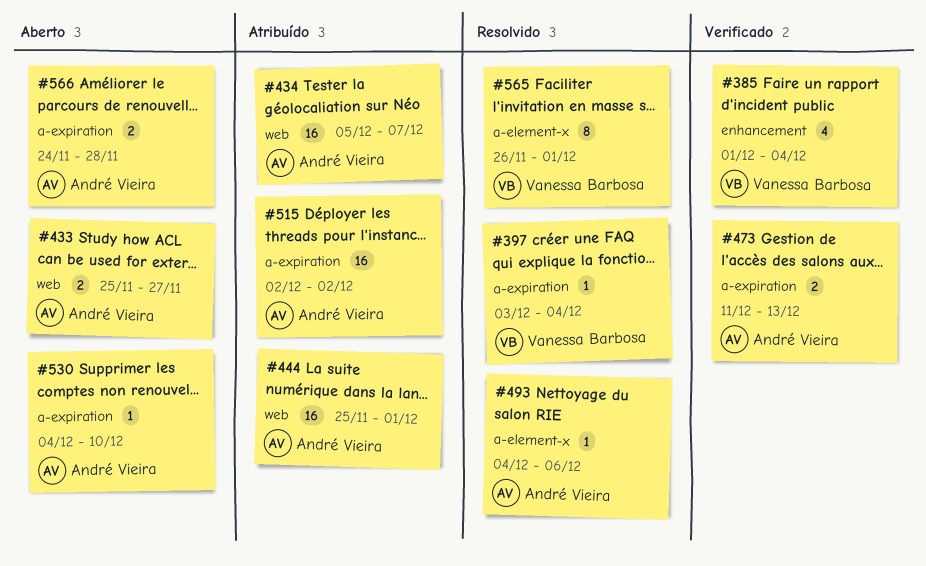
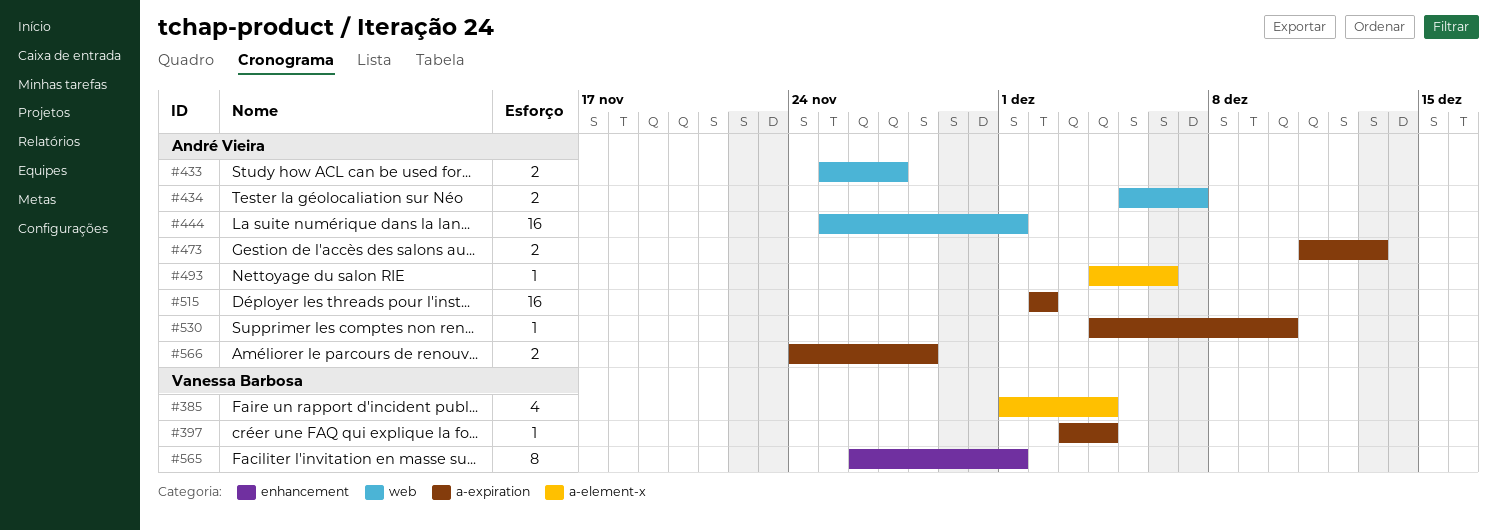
#385, label: enhancement -> a-element-x
#434, estimate: 16 -> 2
#565, label: a-element-x -> enhancement

